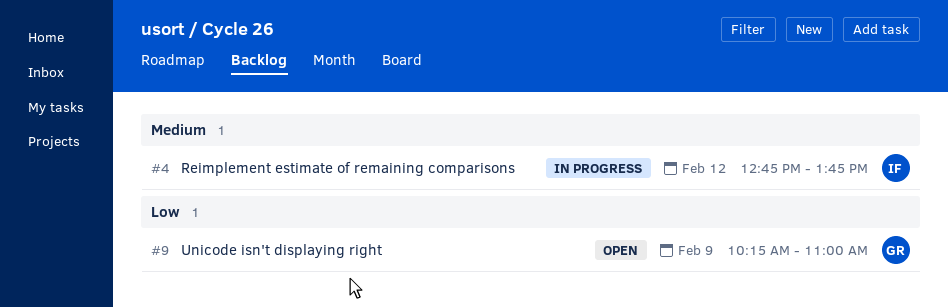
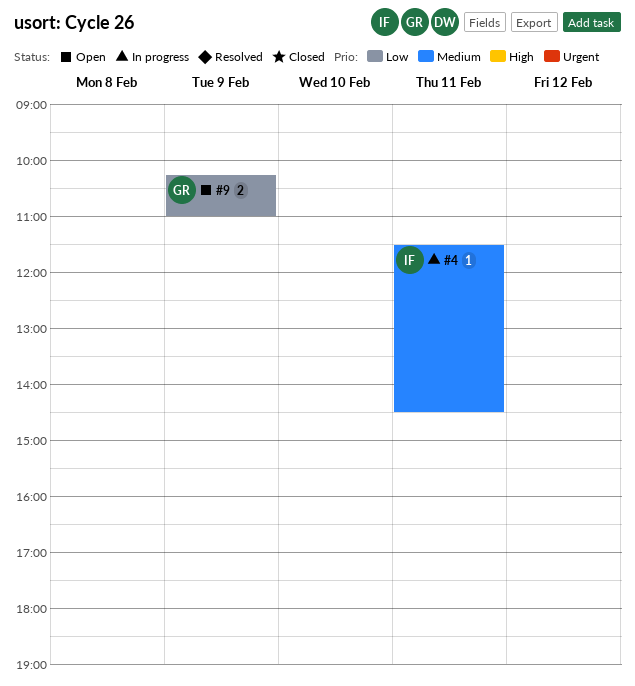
#4, day: Feb 12 -> Feb 11
#4, begins: 12:45 -> 11:30
#4, ends: 13:45 -> 14:30

